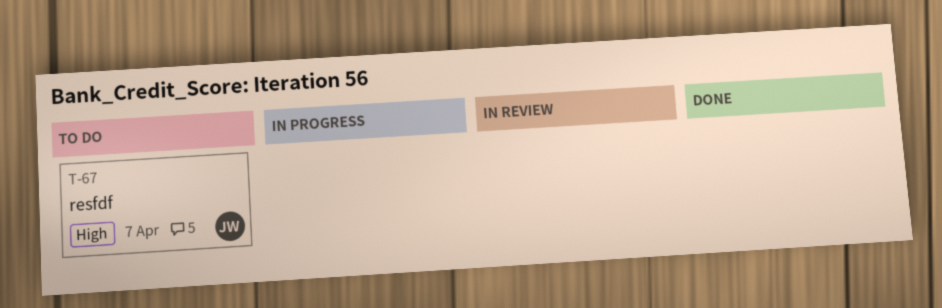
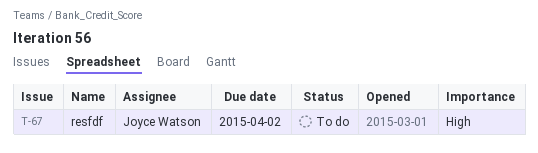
T-67, due: Apr 7 -> Apr 2

